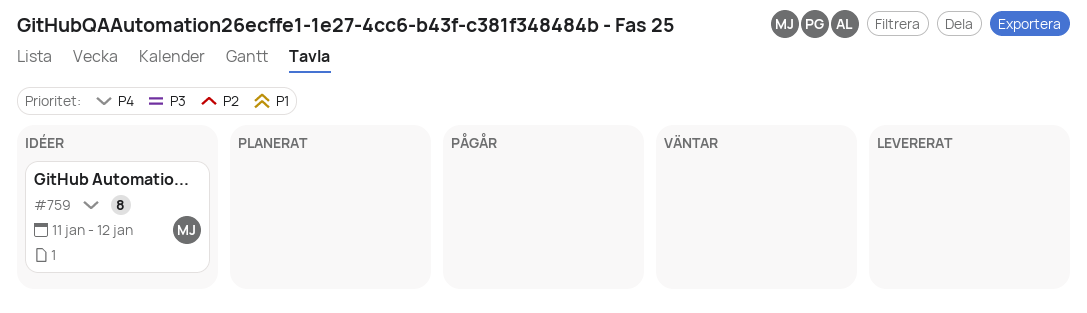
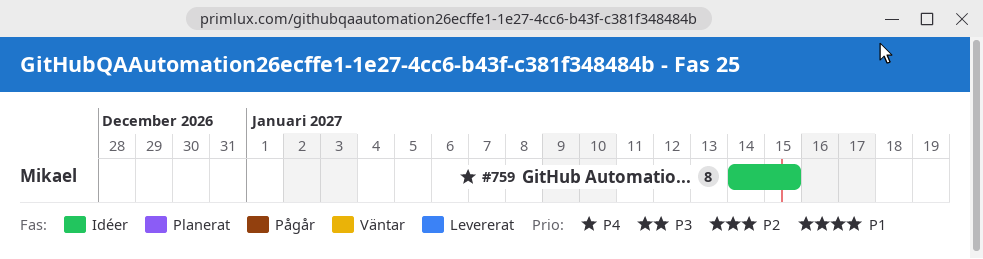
#759, start: Jan 11 -> Jan 14
#759, due: Jan 12 -> Jan 15

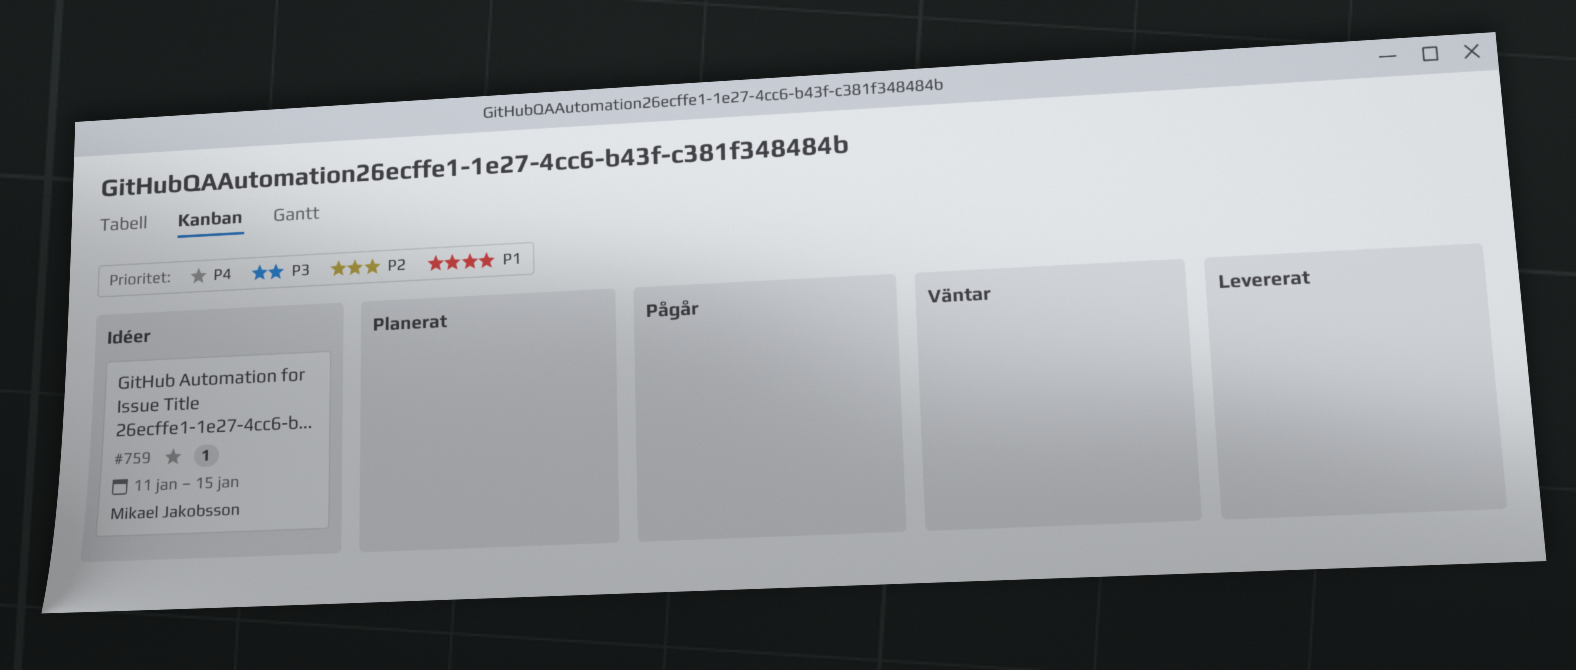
#759, estimate: 8 -> 1
#759, start: Jan 14 -> Jan 11

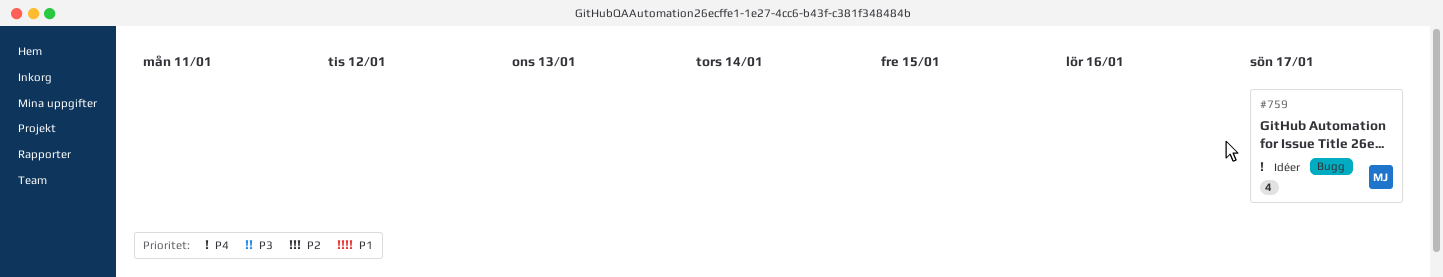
#759, estimate: 1 -> 4
#759, due: Jan 15 -> Jan 17

